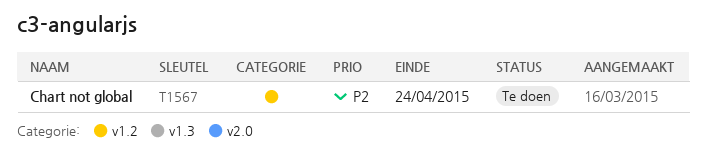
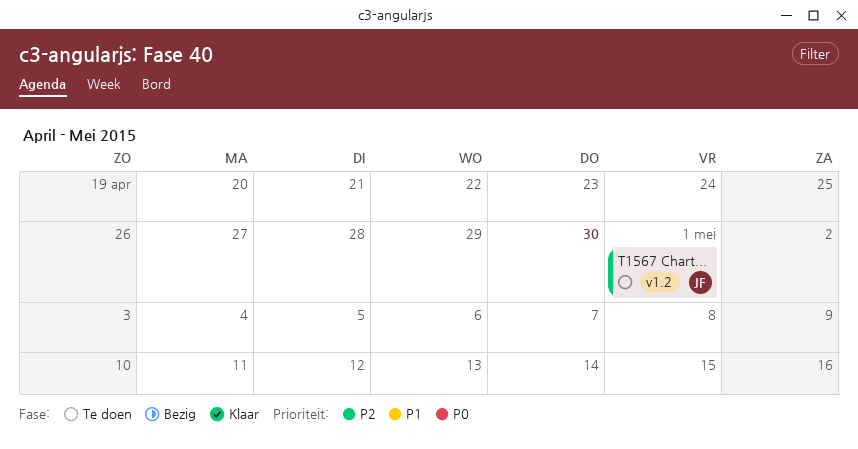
T1567, due: Apr 24 -> May 1

